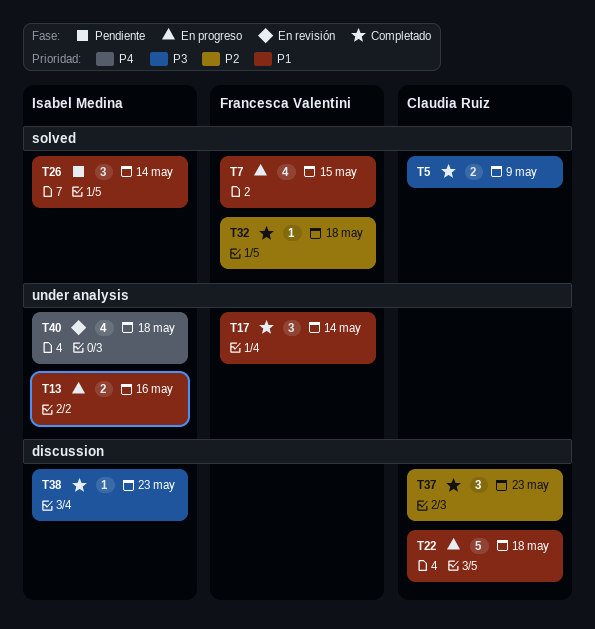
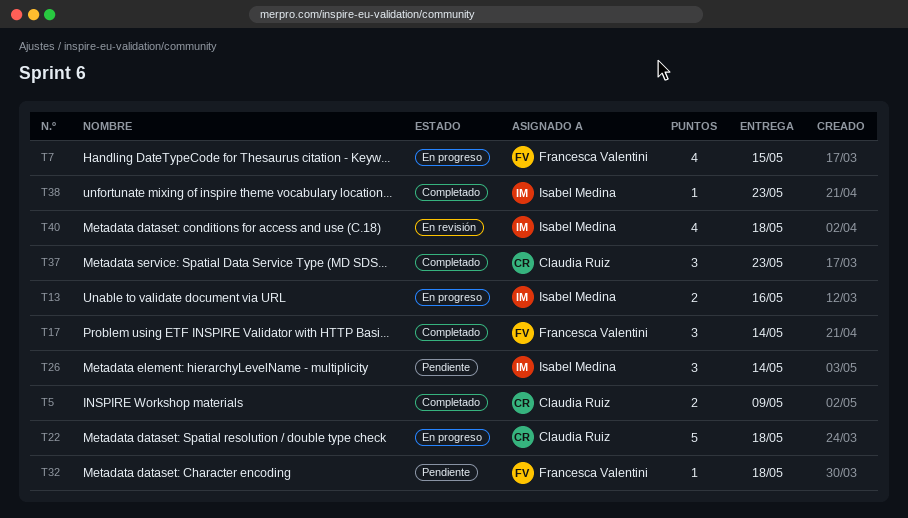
T32, status: Completado -> Pendiente

